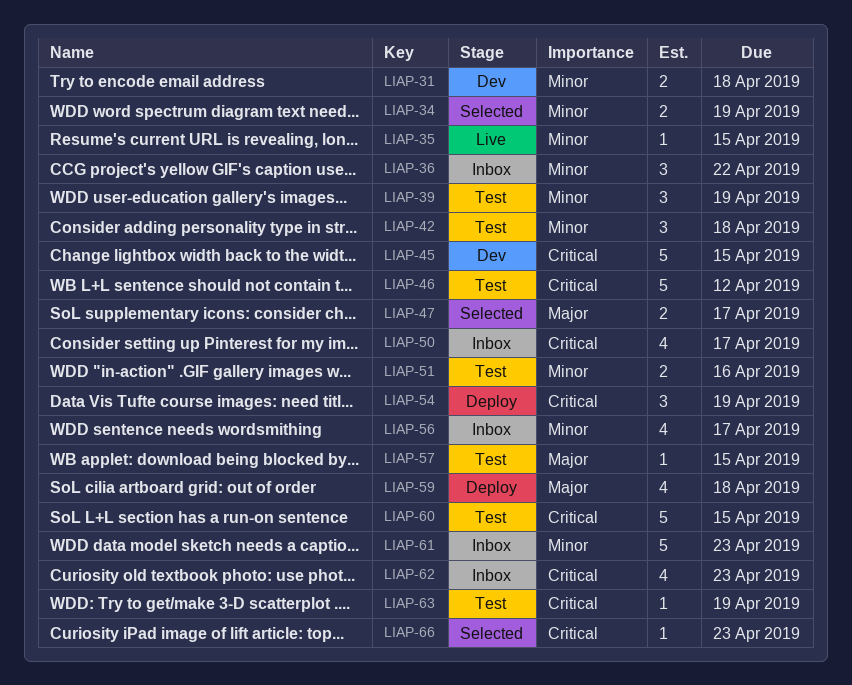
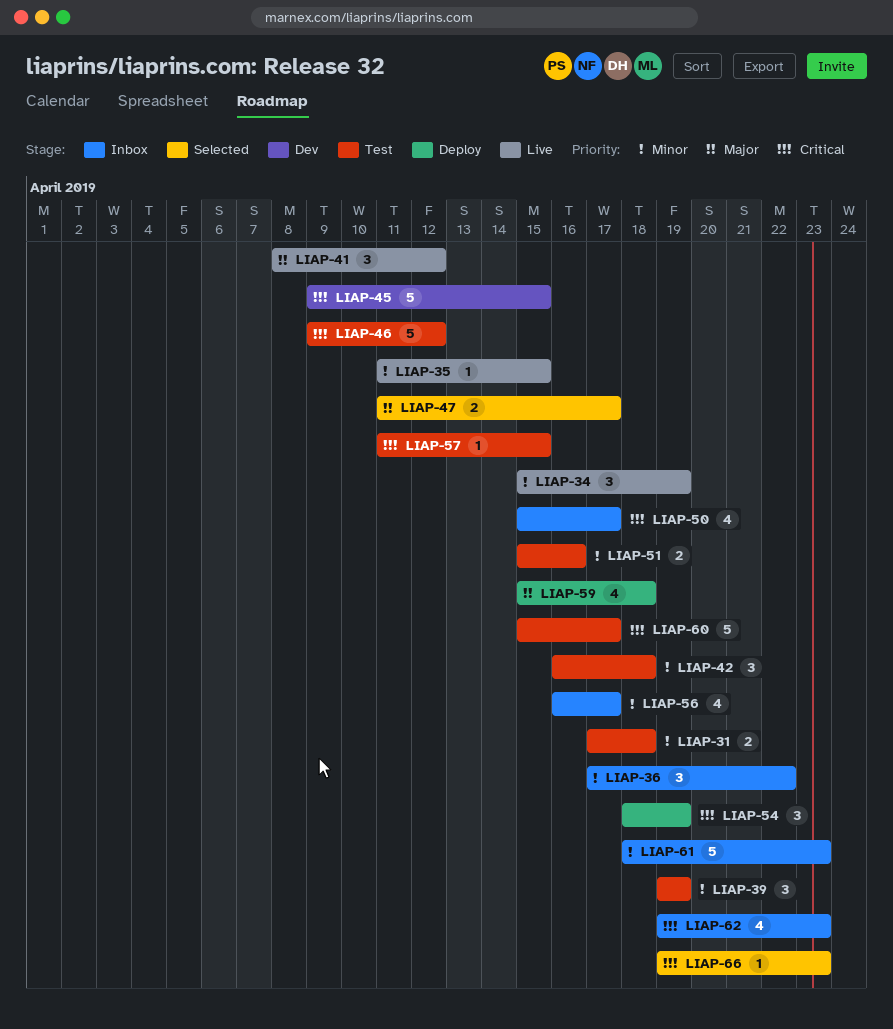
LIAP-31, status: Dev -> Test
LIAP-34, status: Selected -> Live
LIAP-34, estimate: 2 -> 3
LIAP-41: none -> present
LIAP-57, priority: Major -> Critical
LIAP-60, due: Apr 15 -> Apr 17
LIAP-63: present -> none

